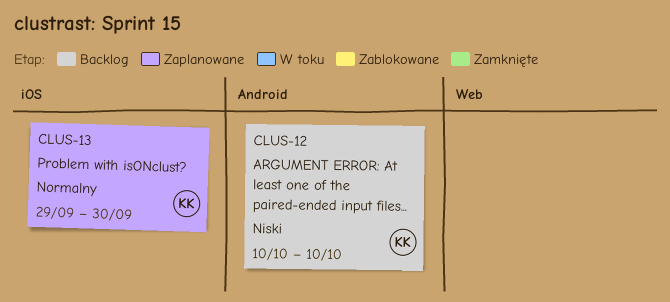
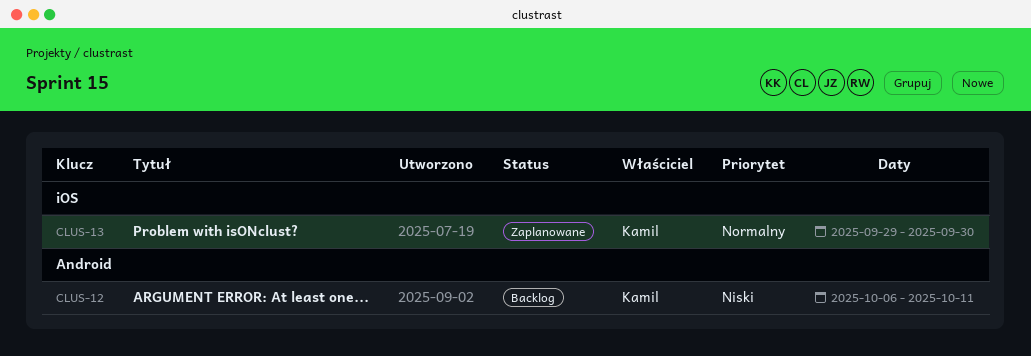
CLUS-12, start: Oct 10 -> Oct 6
CLUS-12, due: Oct 10 -> Oct 11

